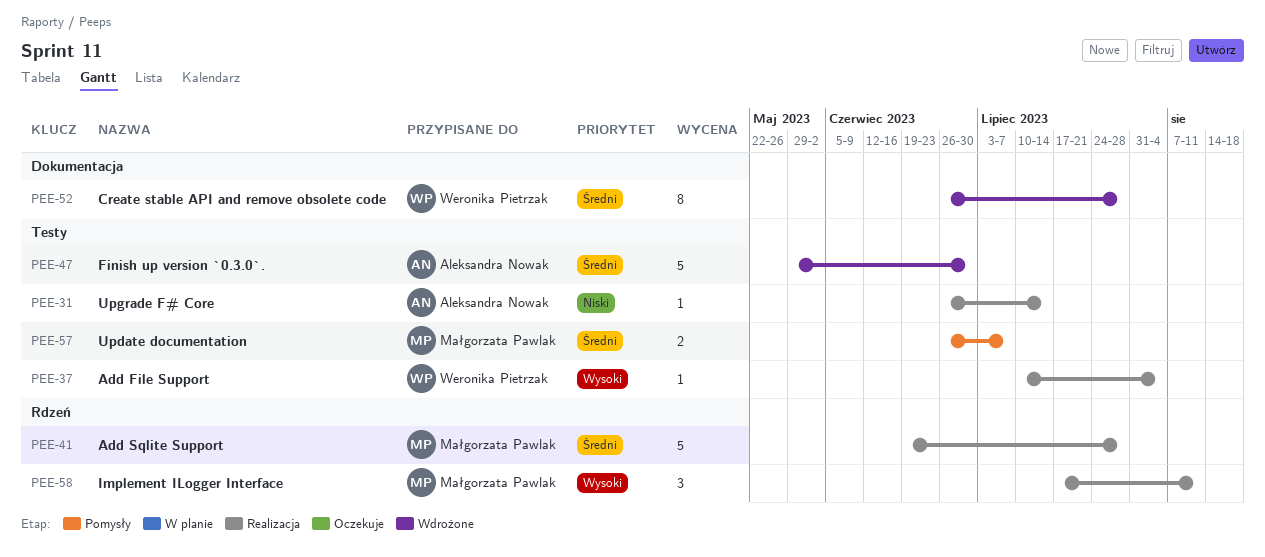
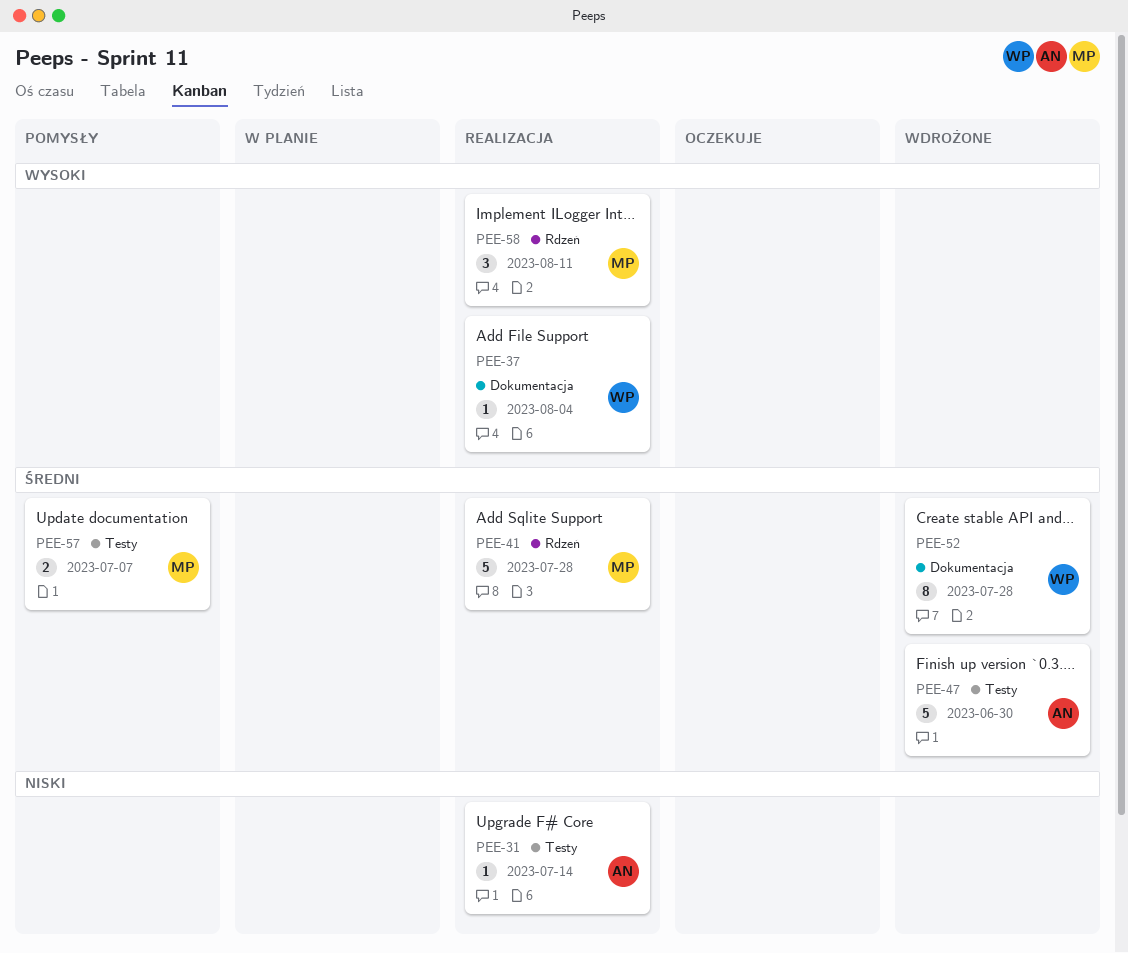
PEE-37, label: Testy -> Dokumentacja

